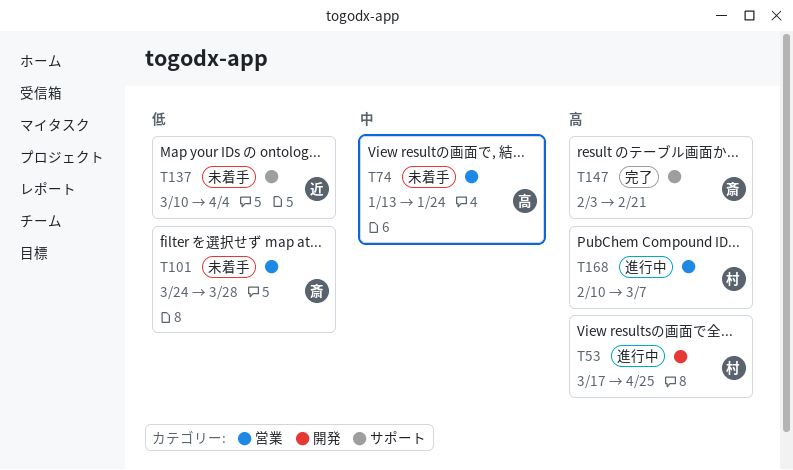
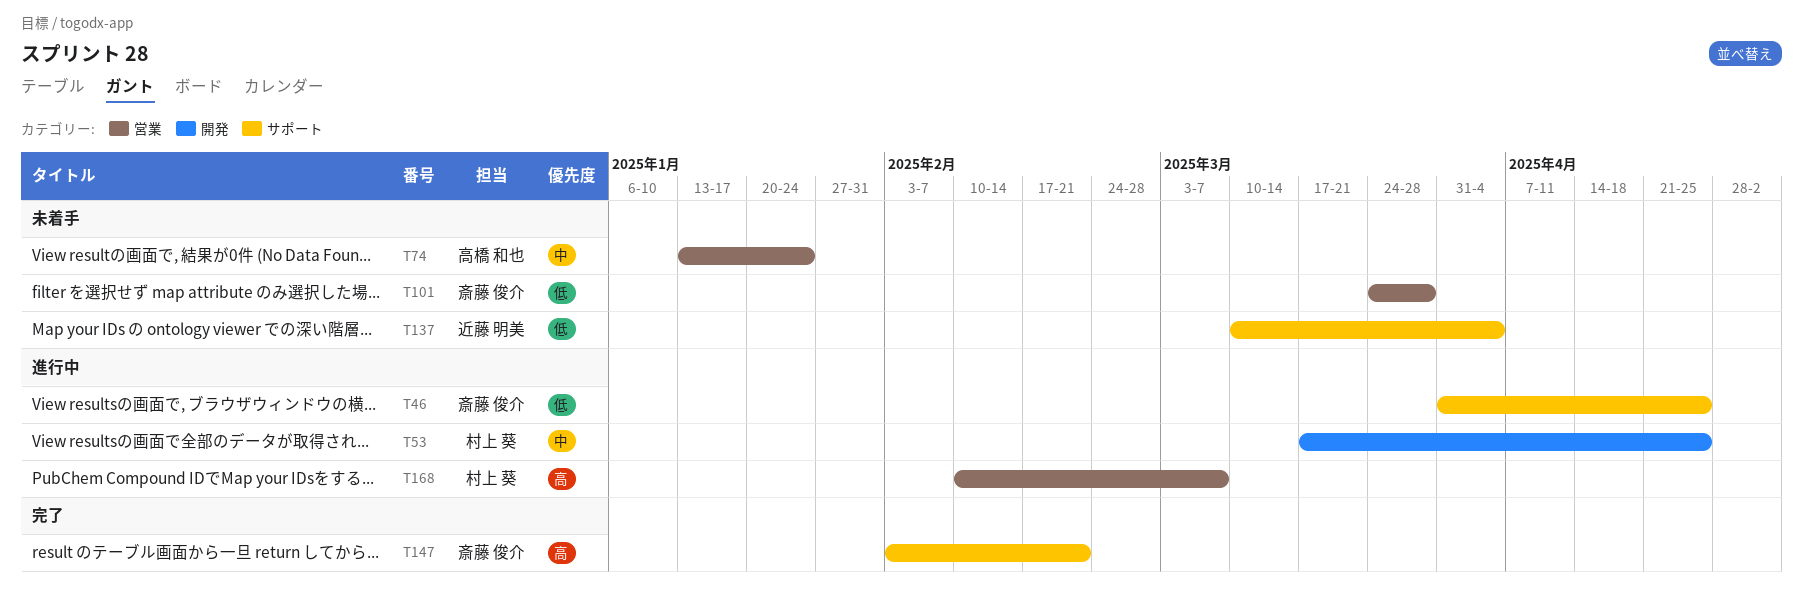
T46: none -> present
T53, priority: 高 -> 中

